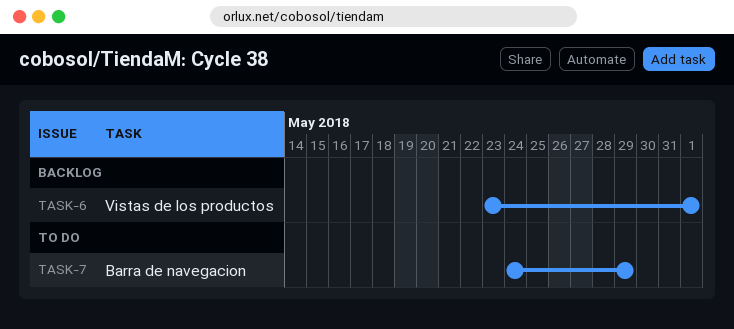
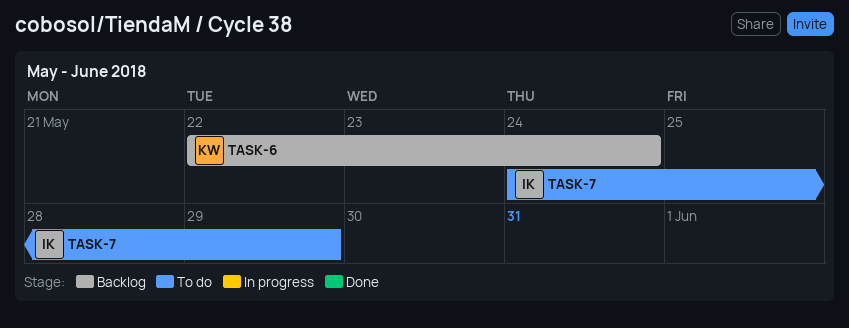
TASK-6, start: May 23 -> May 22
TASK-6, due: Jun 1 -> May 24

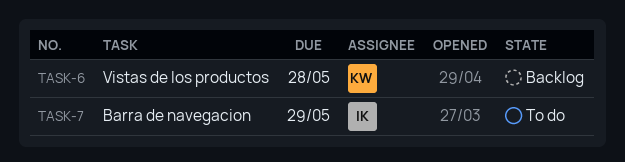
TASK-6, due: May 24 -> May 28

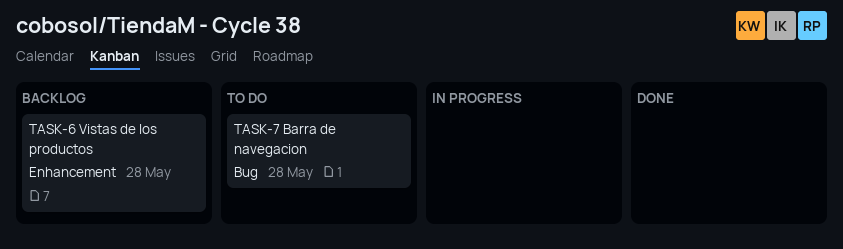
TASK-7, due: May 29 -> May 28

